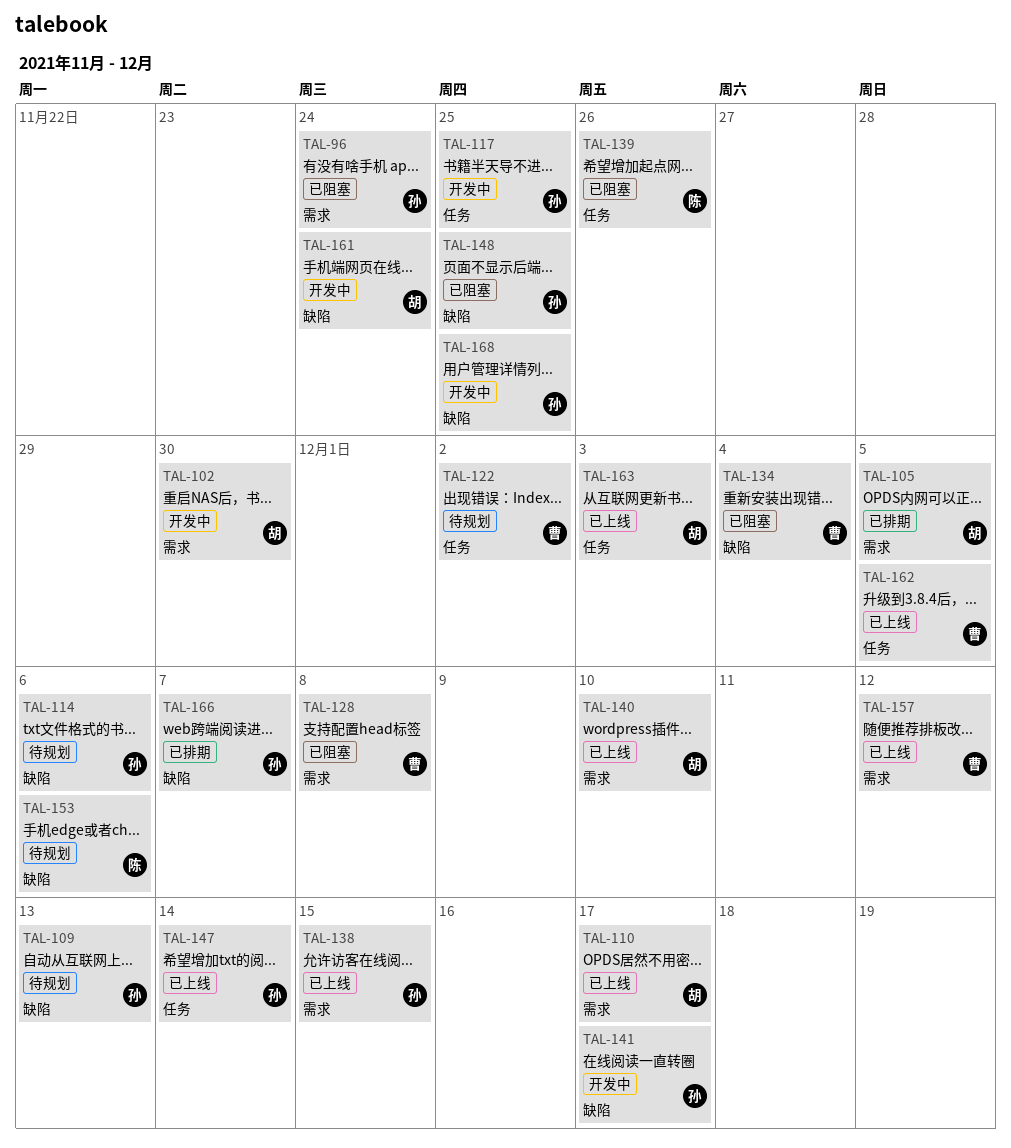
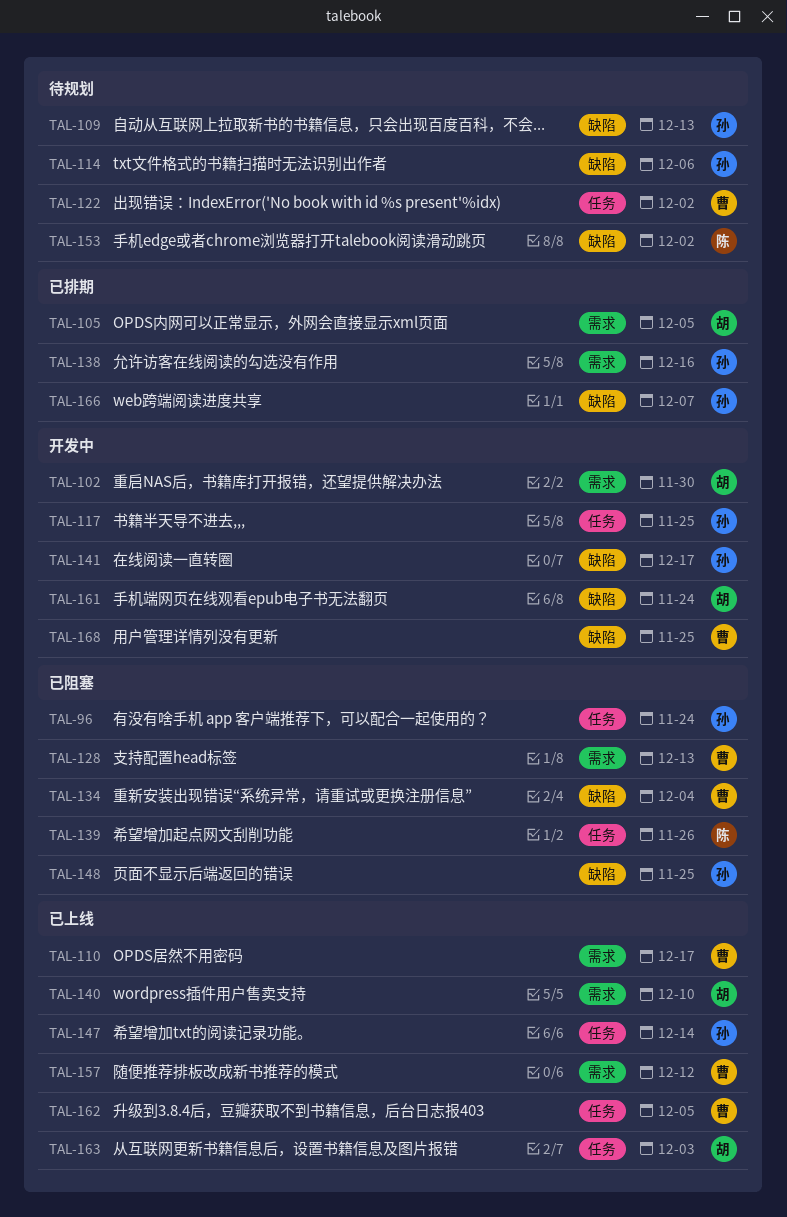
TAL-96, label: 需求 -> 任务
TAL-110, owner: 胡 -> 曹
TAL-128, due: Dec 8 -> Dec 13
TAL-138, status: 已上线 -> 已排期
TAL-138, due: Dec 15 -> Dec 16
TAL-153, due: Dec 6 -> Dec 2
TAL-168, owner: 孙 -> 曹

